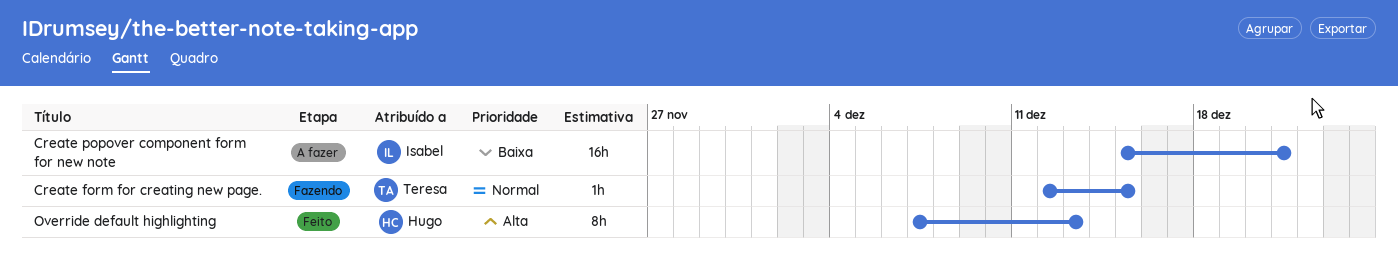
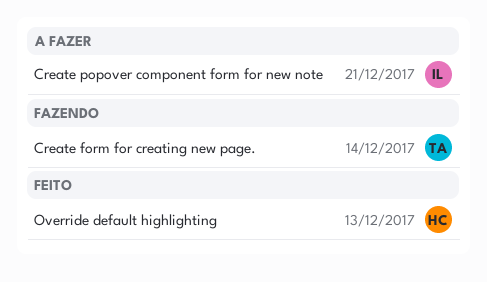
Create form for creating new page., due: Dec 15 -> Dec 14

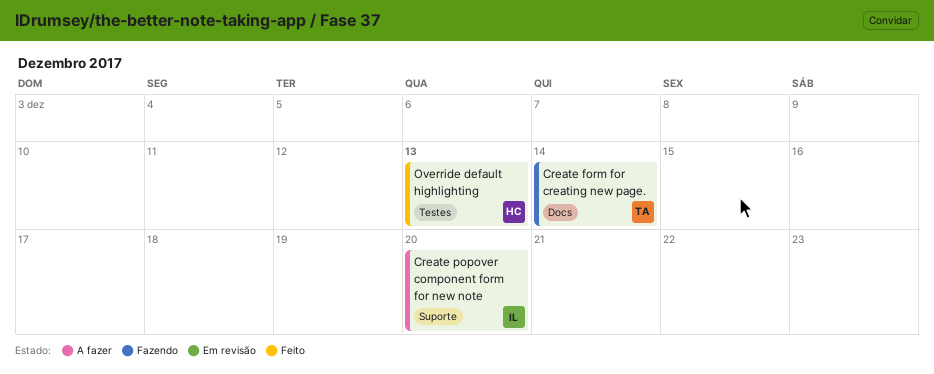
Create popover component form for new note, due: Dec 21 -> Dec 20

